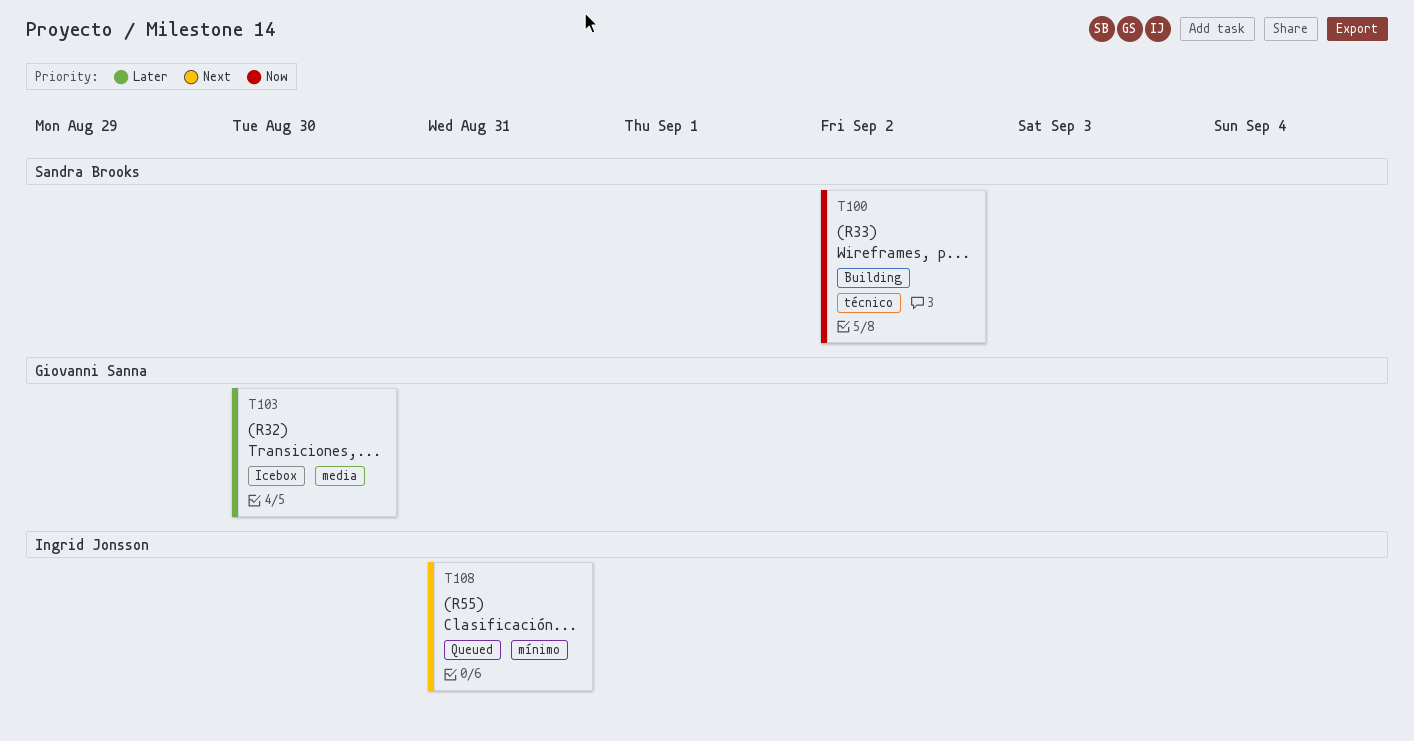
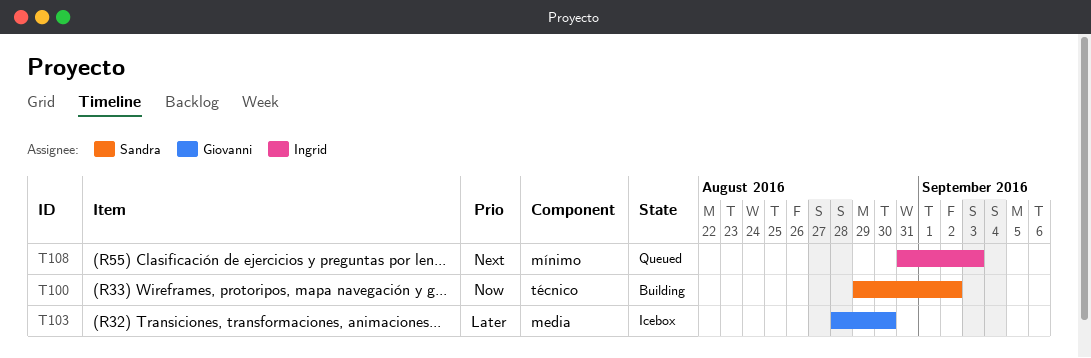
T108, due: Aug 31 -> Sep 3

